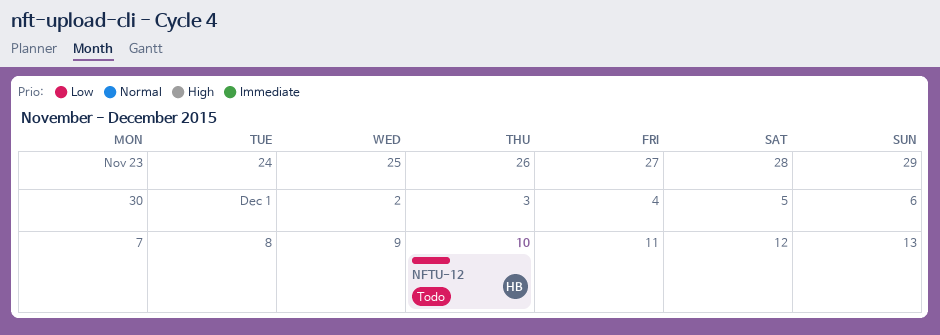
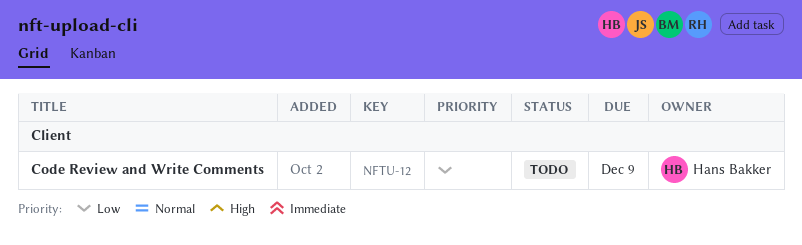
NFTU-12, due: Dec 10 -> Dec 9

